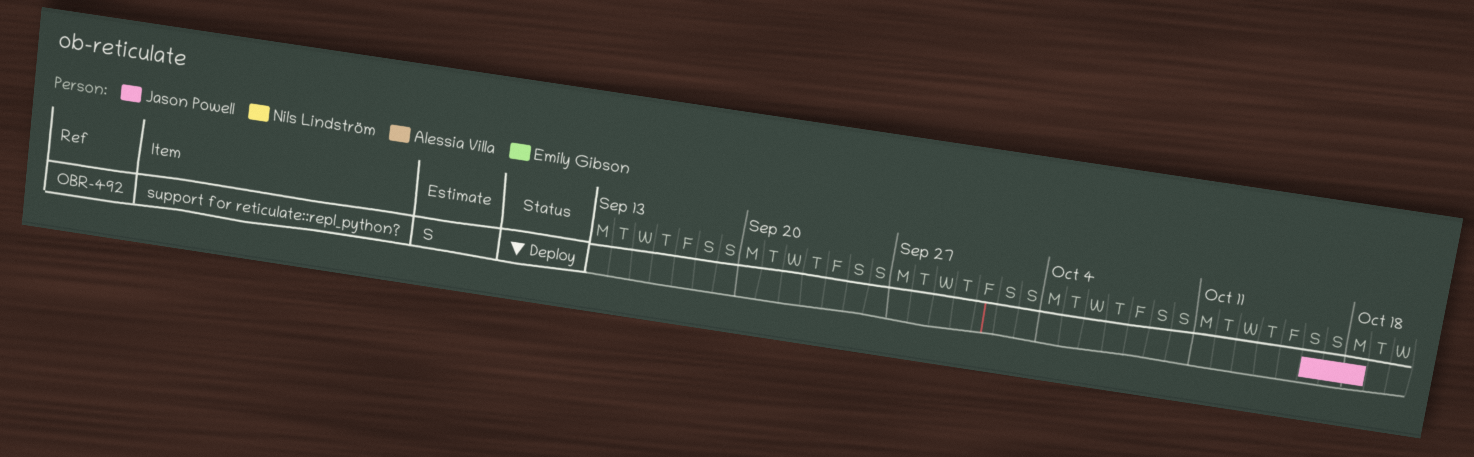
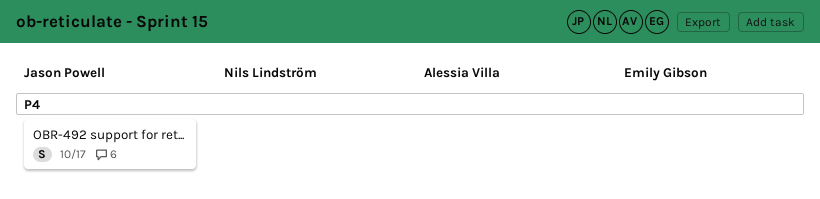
OBR-492, due: Oct 18 -> Oct 17

